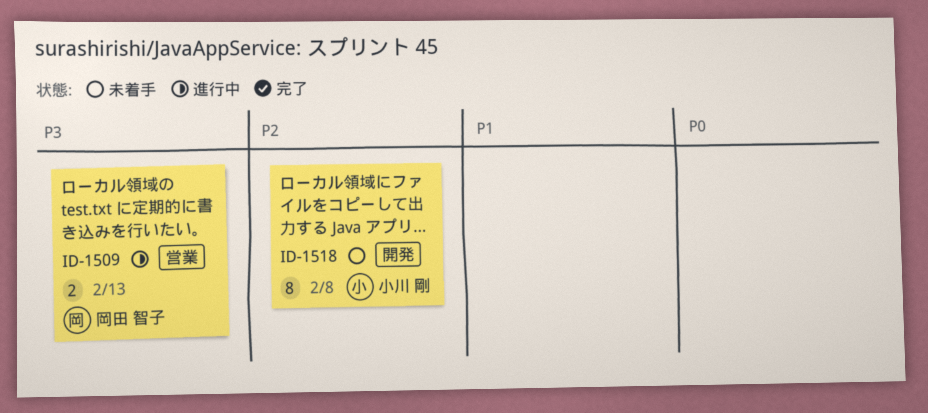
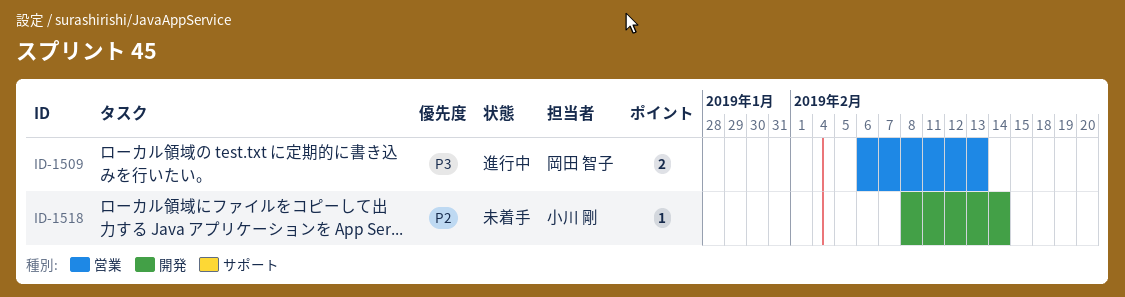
ID-1518, estimate: 8 -> 1
ID-1518, due: Feb 8 -> Feb 14

